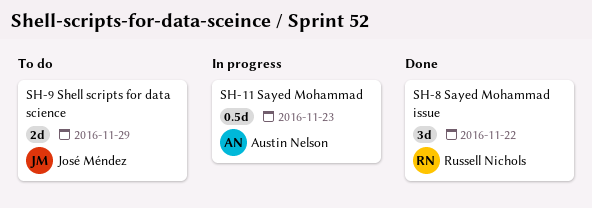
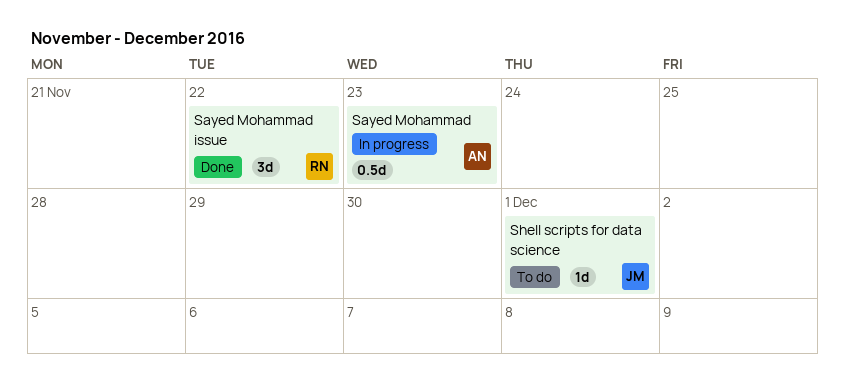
Shell scripts for data science, estimate: 2d -> 1d
Shell scripts for data science, due: Nov 29 -> Dec 1

